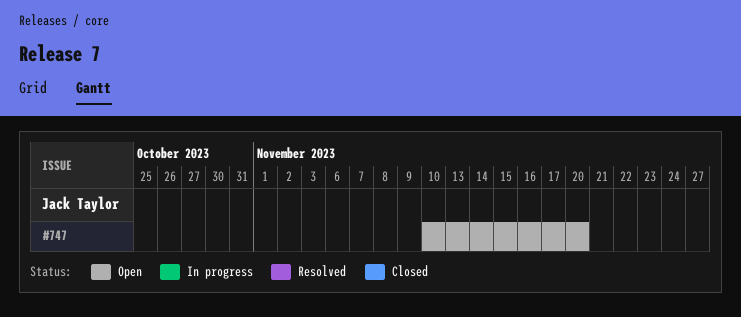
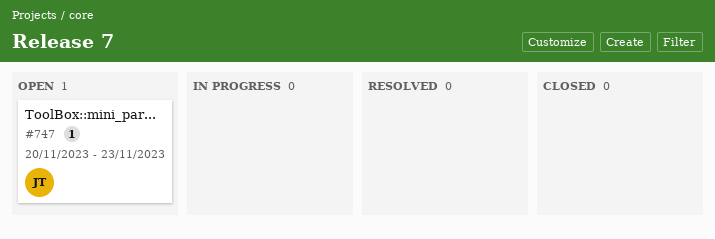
#747, start: Nov 10 -> Nov 20
#747, due: Nov 20 -> Nov 23

